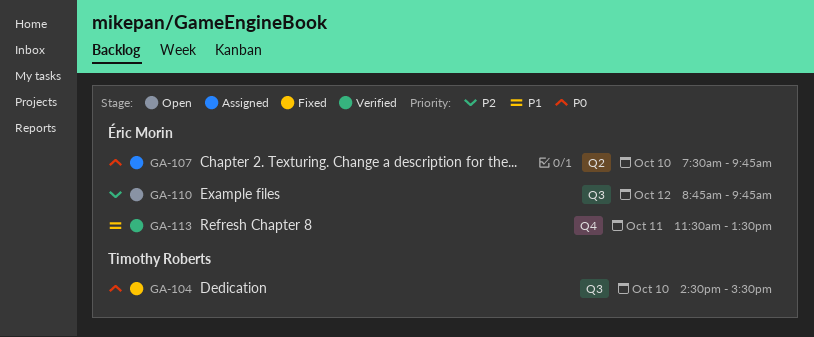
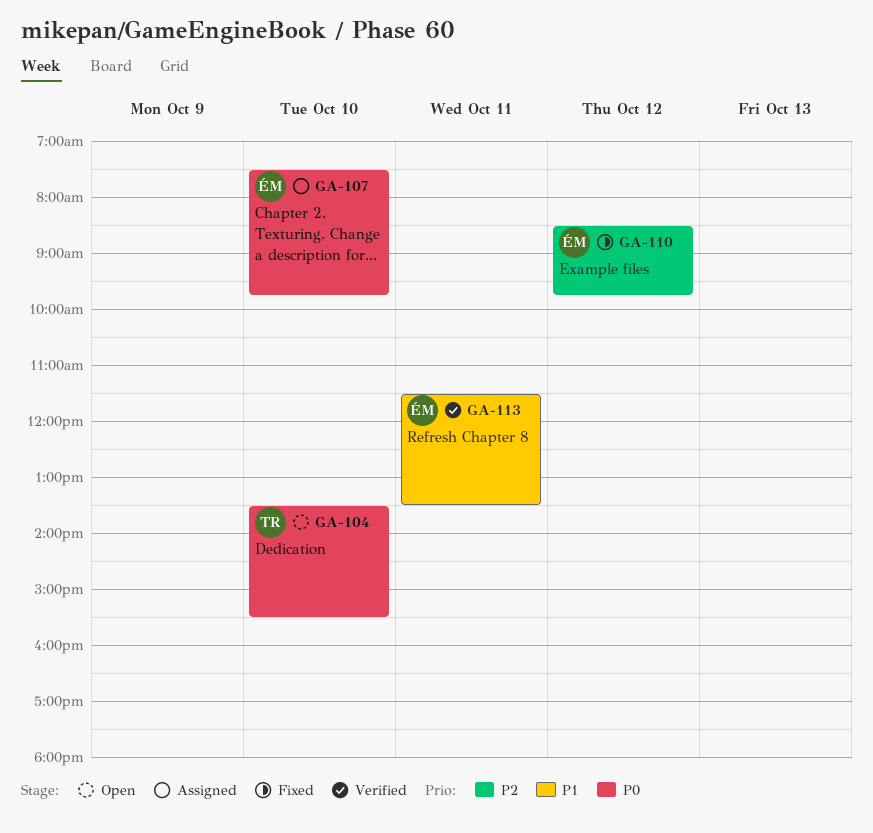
GA-104, status: Fixed -> Open
GA-104, begins: 14:30 -> 13:30
GA-110, status: Open -> Fixed
GA-110, begins: 08:45 -> 08:30

